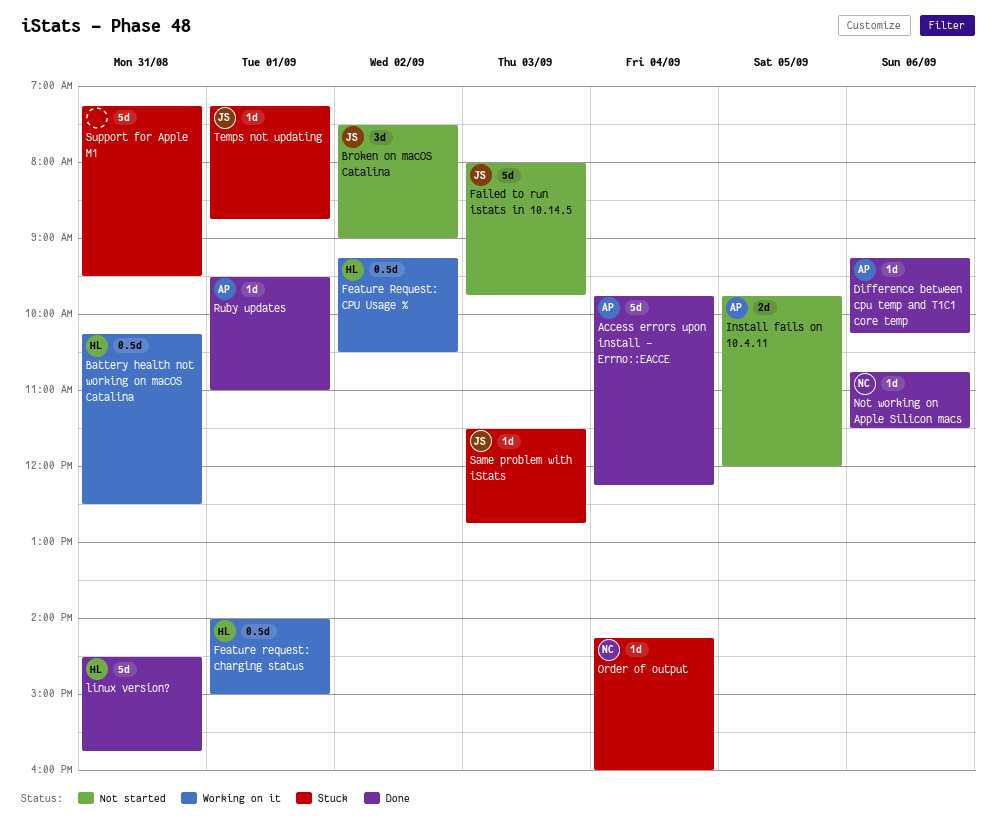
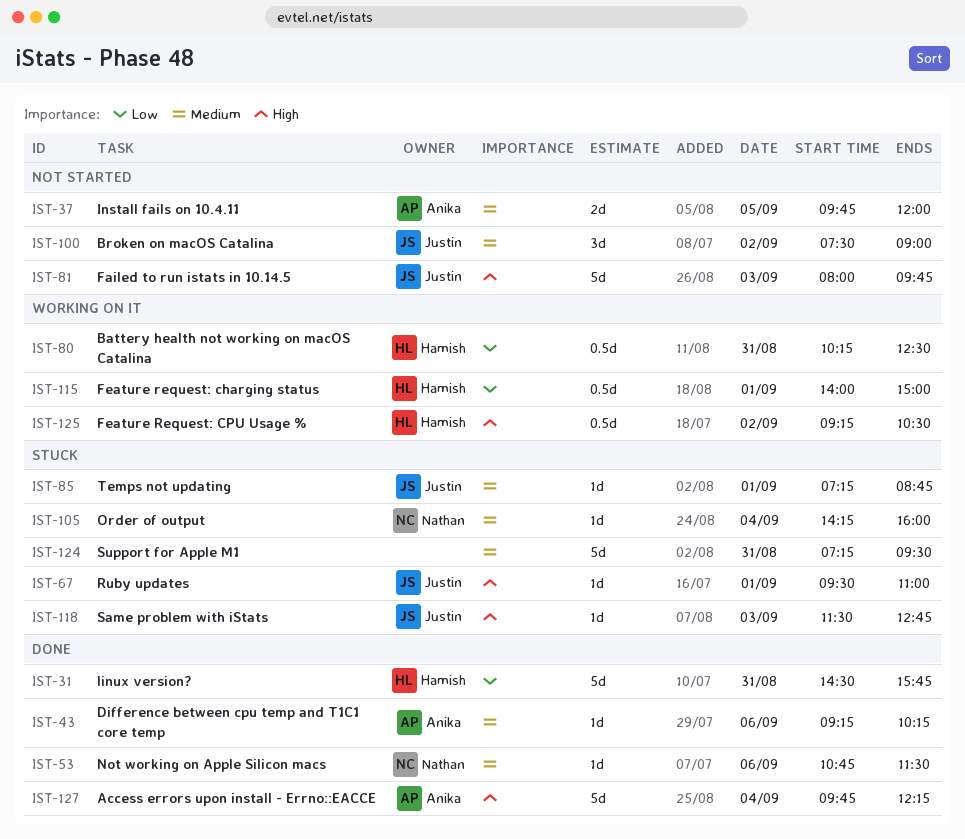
Ruby updates, status: Done -> Stuck
Ruby updates, owner: Anika -> Justin

